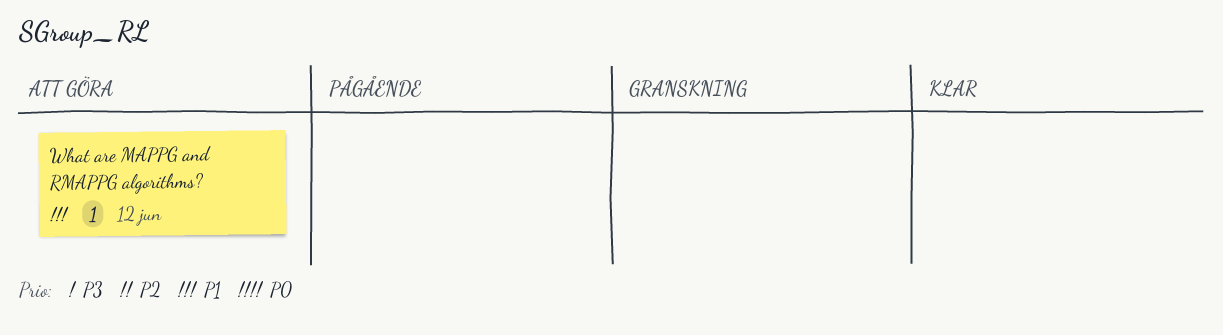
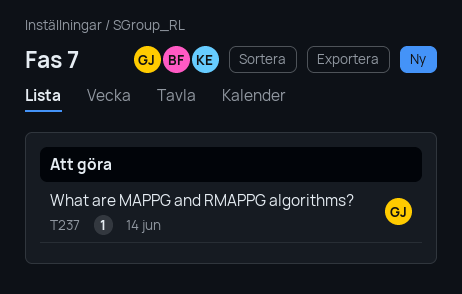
What are MAPPG and RMAPPG algorithms?, due: Jun 12 -> Jun 14

